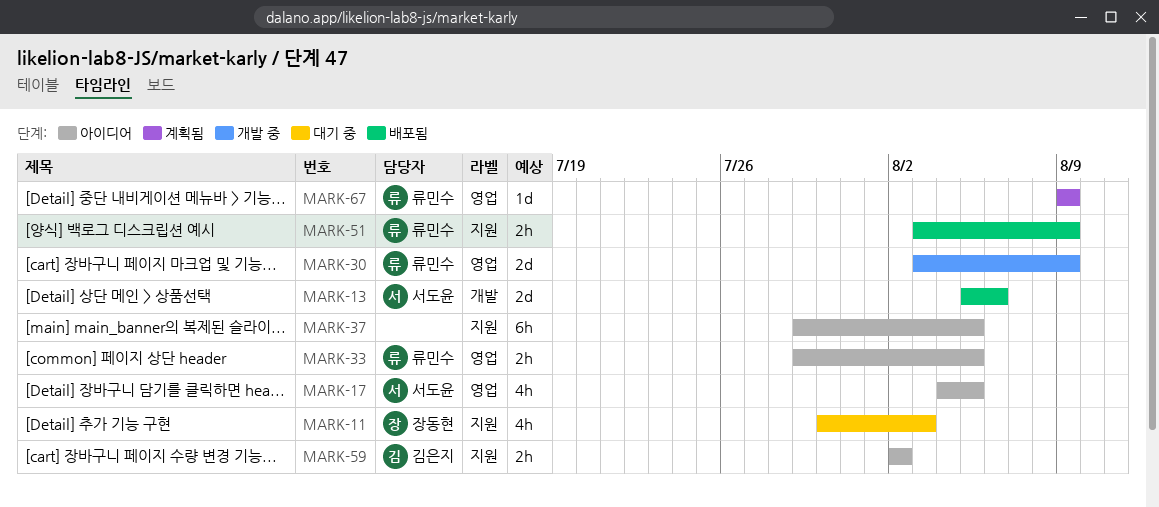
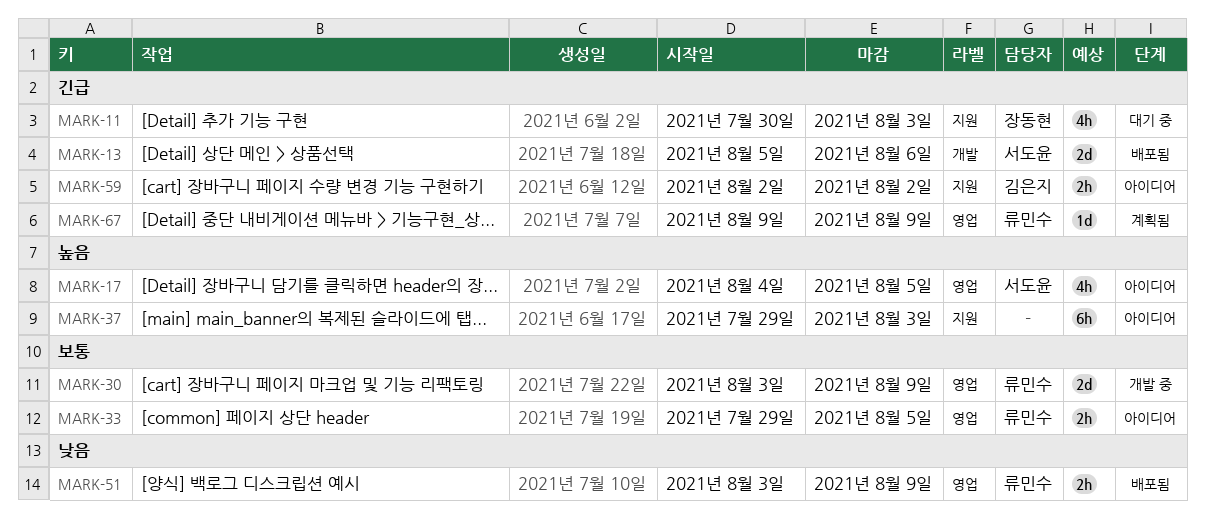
MARK-37, due: Aug 5 -> Aug 3
MARK-51, label: 지원 -> 영업

